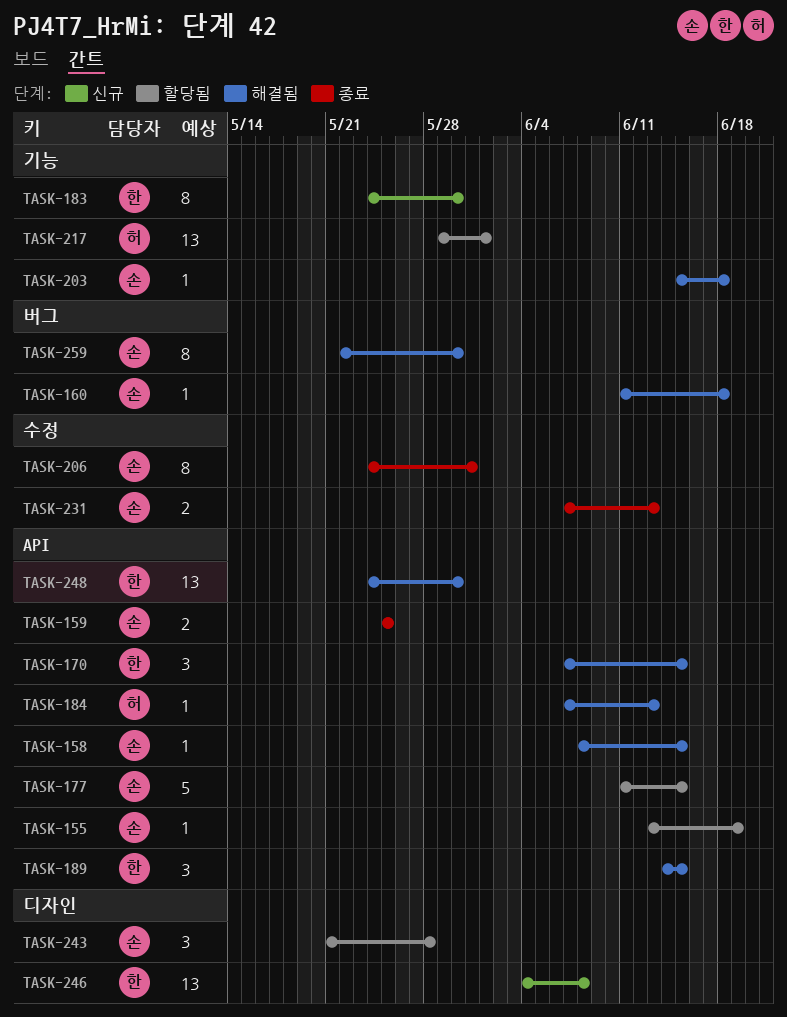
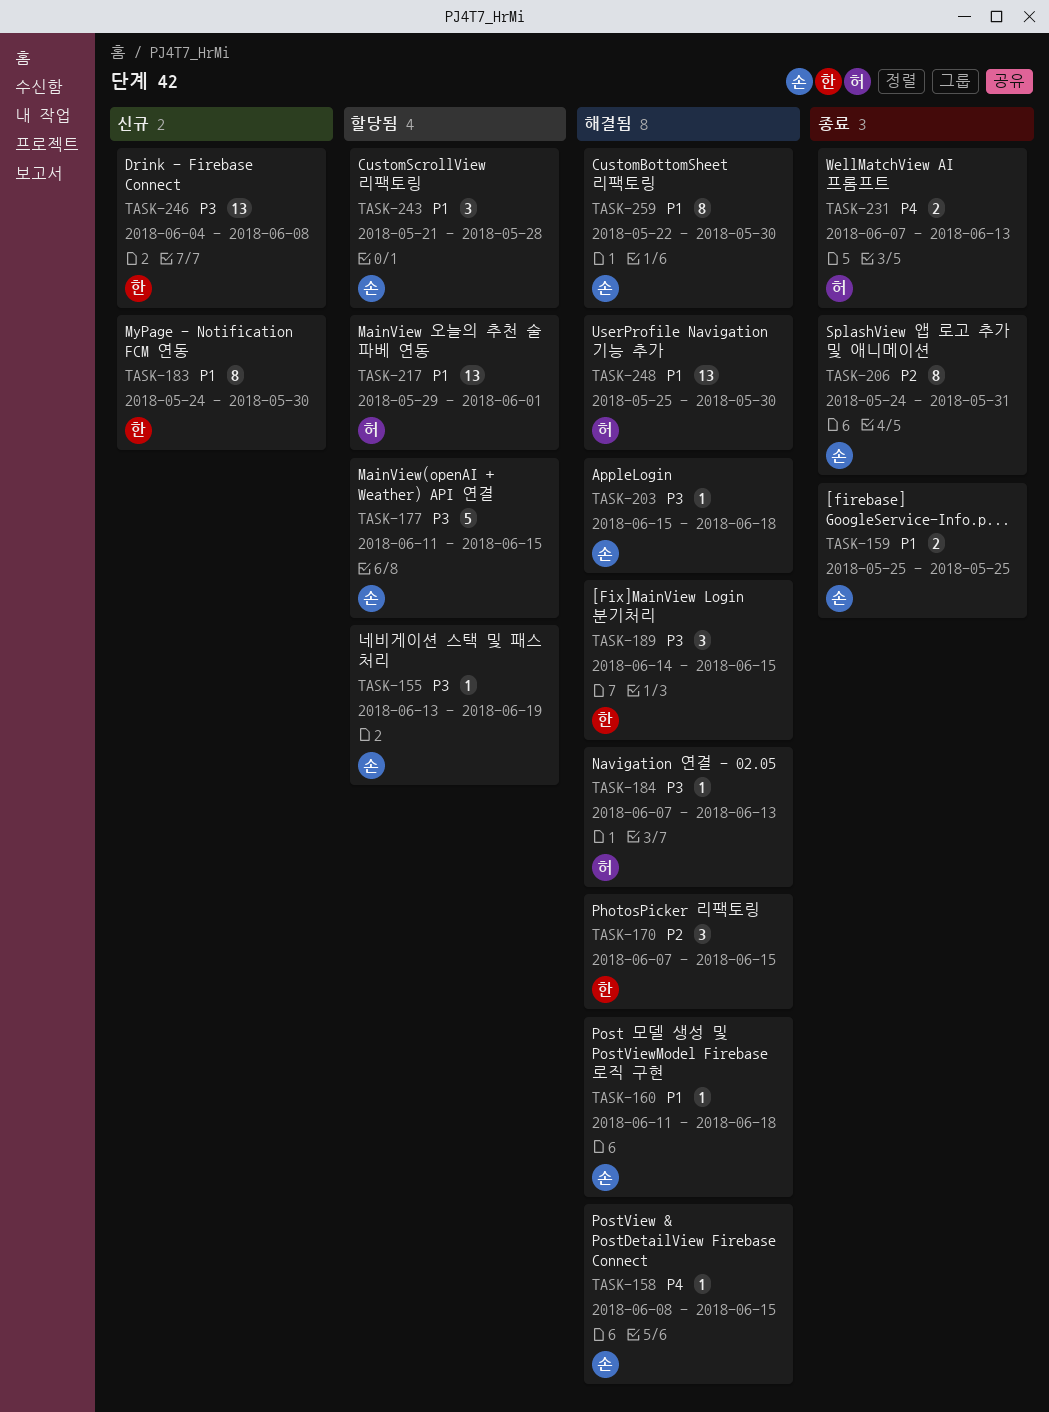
TASK-231, owner: 손 -> 허
TASK-248, owner: 한 -> 허
TASK-248, start: May 24 -> May 25

